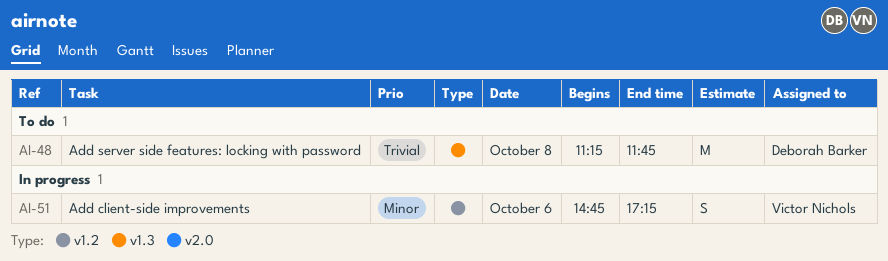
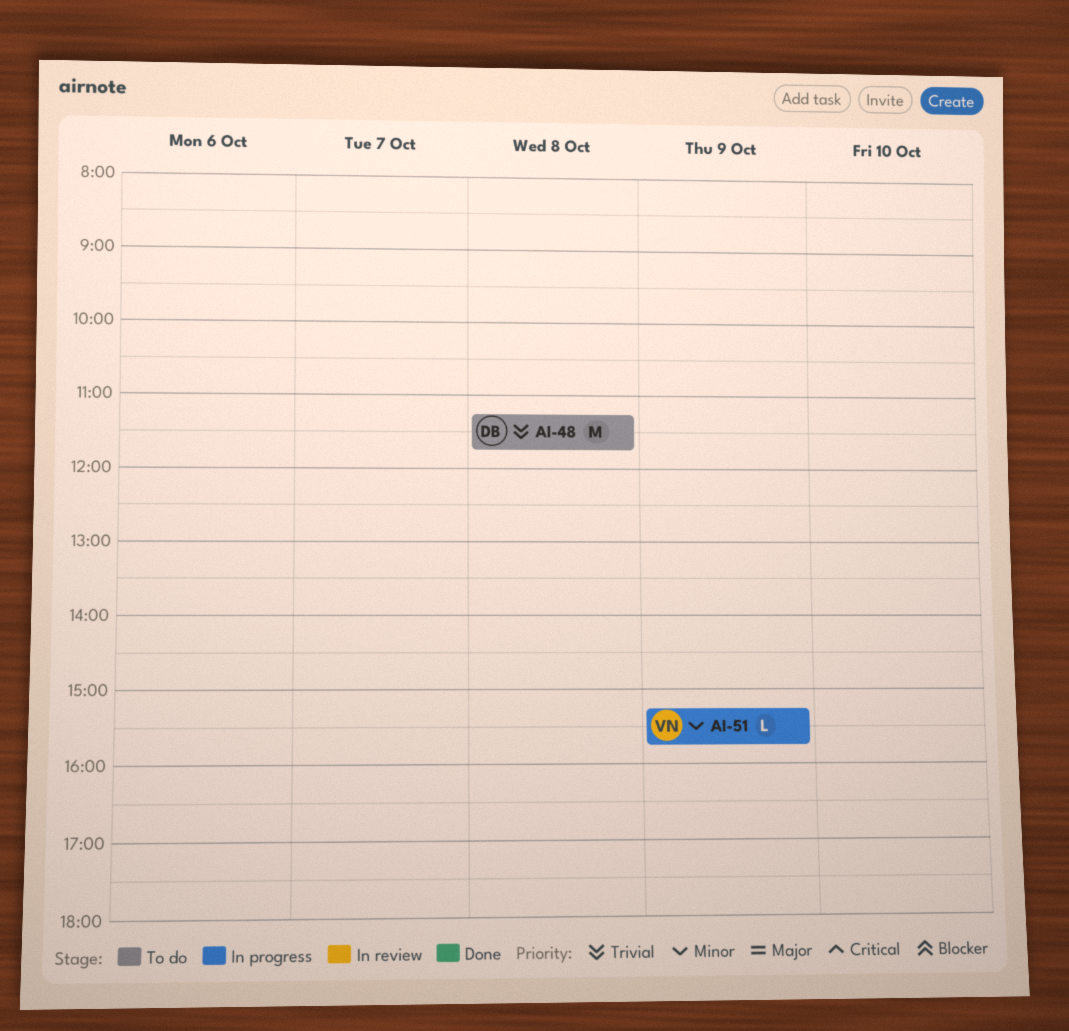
AI-51, estimate: S -> L
AI-51, day: Oct 6 -> Oct 9
AI-51, begins: 14:45 -> 15:15
AI-51, ends: 17:15 -> 15:45

